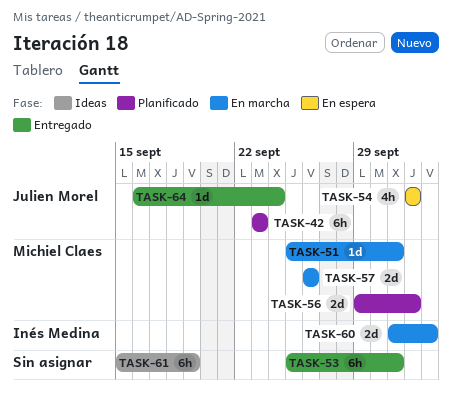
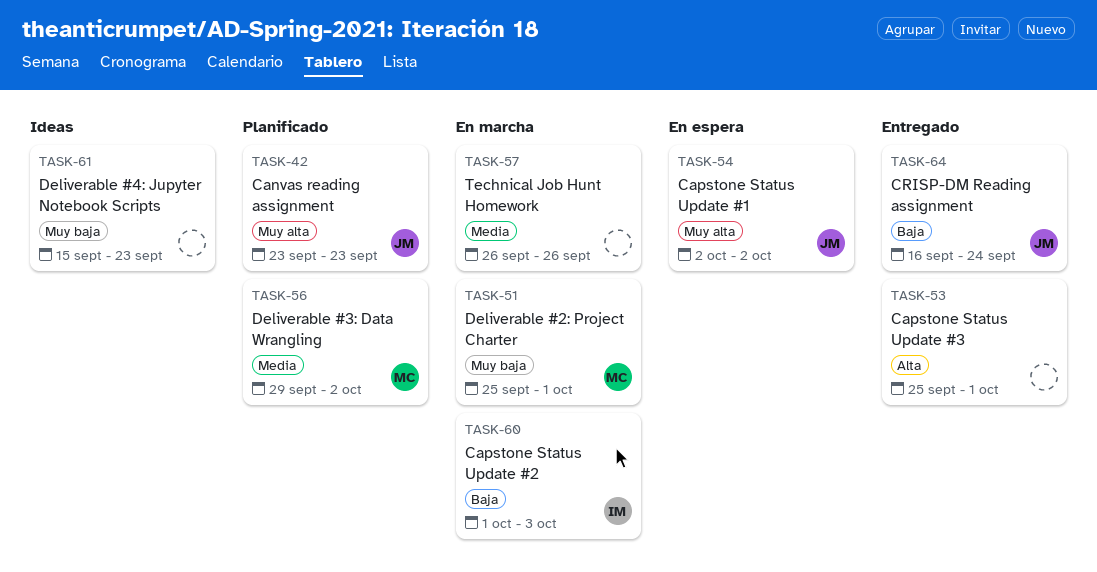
TASK-57, owner: Michiel Claes -> none
TASK-61, due: Sep 19 -> Sep 23

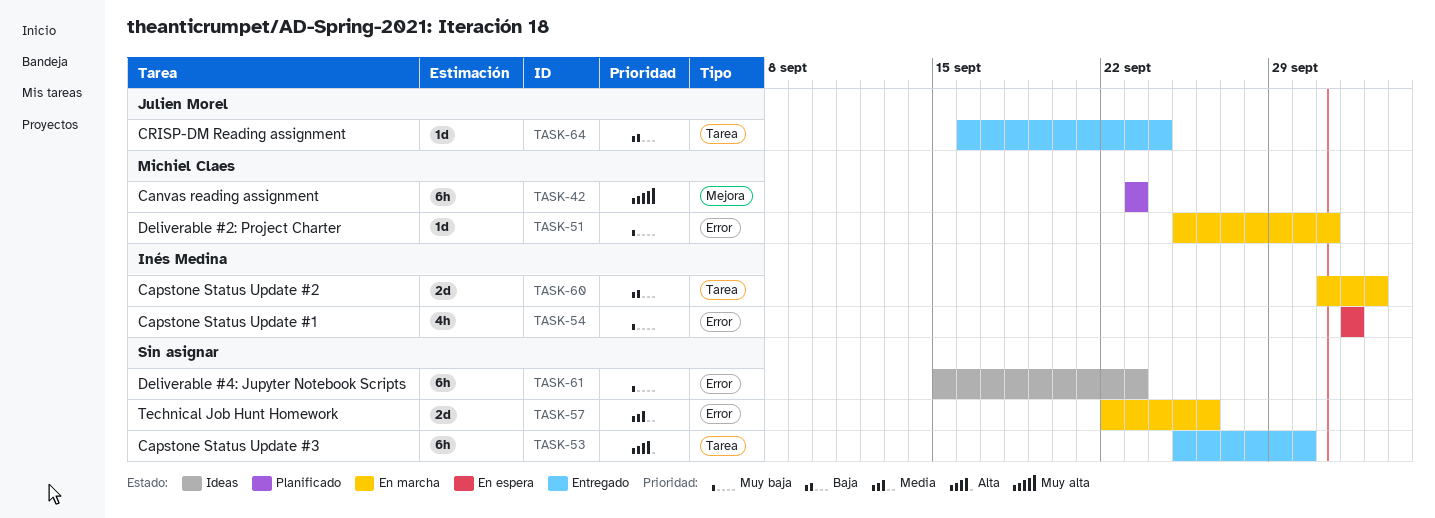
TASK-42, owner: Julien Morel -> Michiel Claes
TASK-53, due: Oct 1 -> Sep 30
TASK-54, owner: Julien Morel -> Inés Medina
TASK-54, priority: Muy alta -> Muy baja
TASK-56: present -> none
TASK-57, start: Sep 26 -> Sep 22

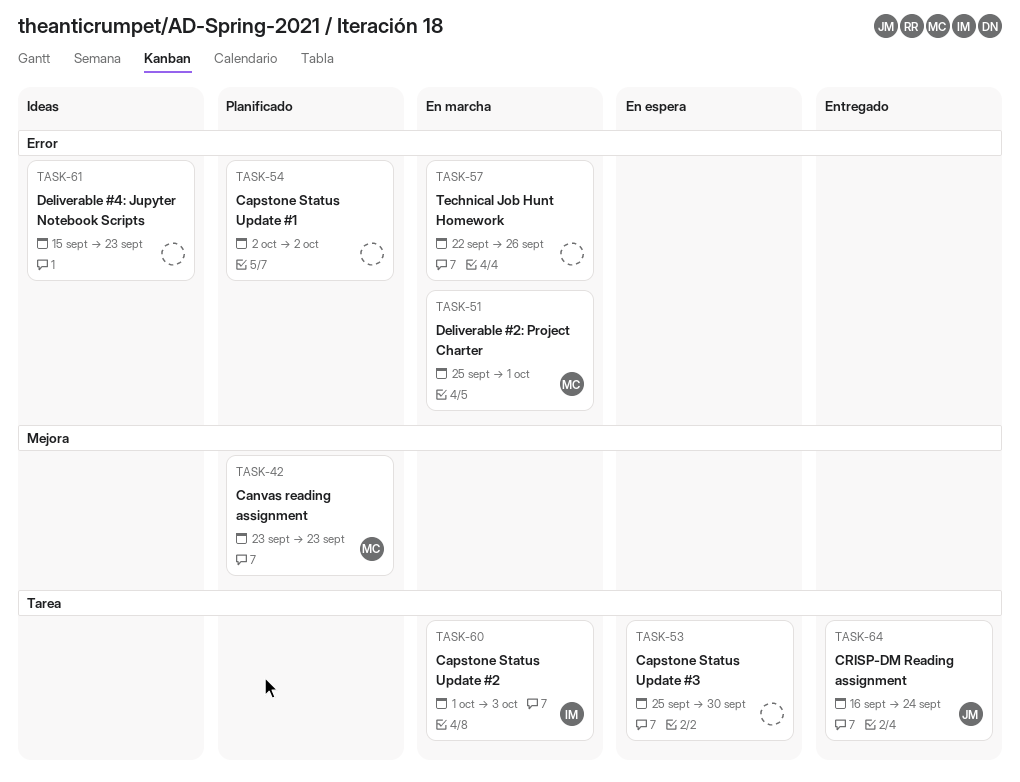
TASK-53, status: Entregado -> En espera
TASK-54, status: En espera -> Planificado
TASK-54, owner: Inés Medina -> none

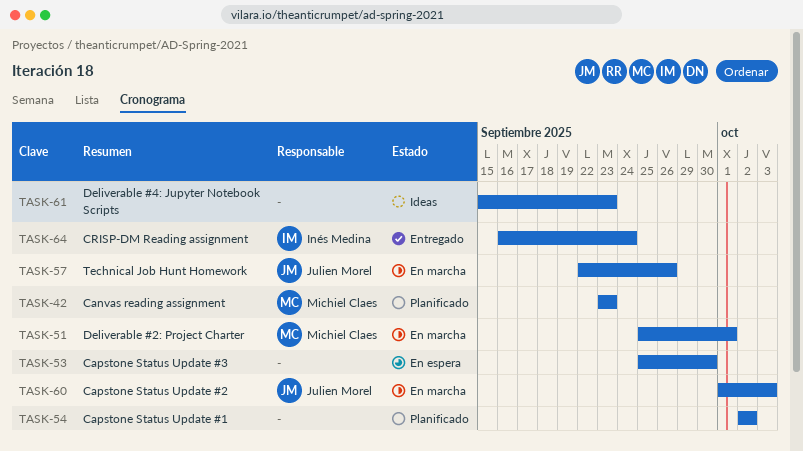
TASK-57, owner: none -> Julien Morel
TASK-60, owner: Inés Medina -> Julien Morel
TASK-64, owner: Julien Morel -> Inés Medina

